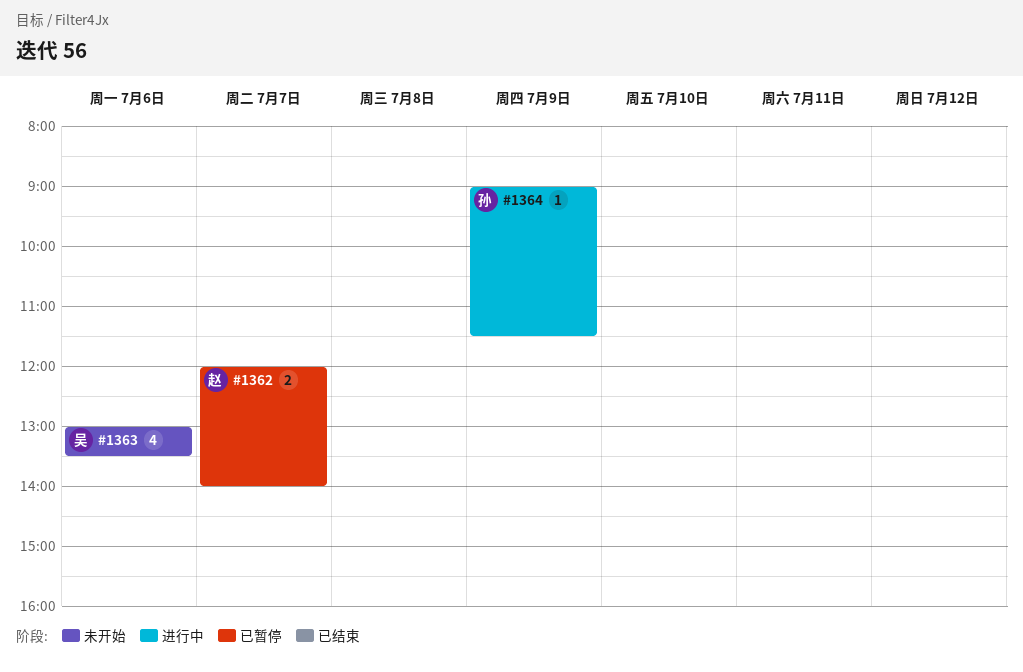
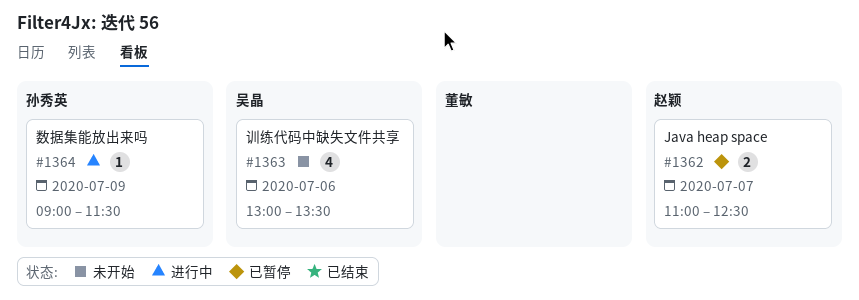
#1362, begins: 12:00 -> 11:00
#1362, ends: 14:00 -> 12:30

